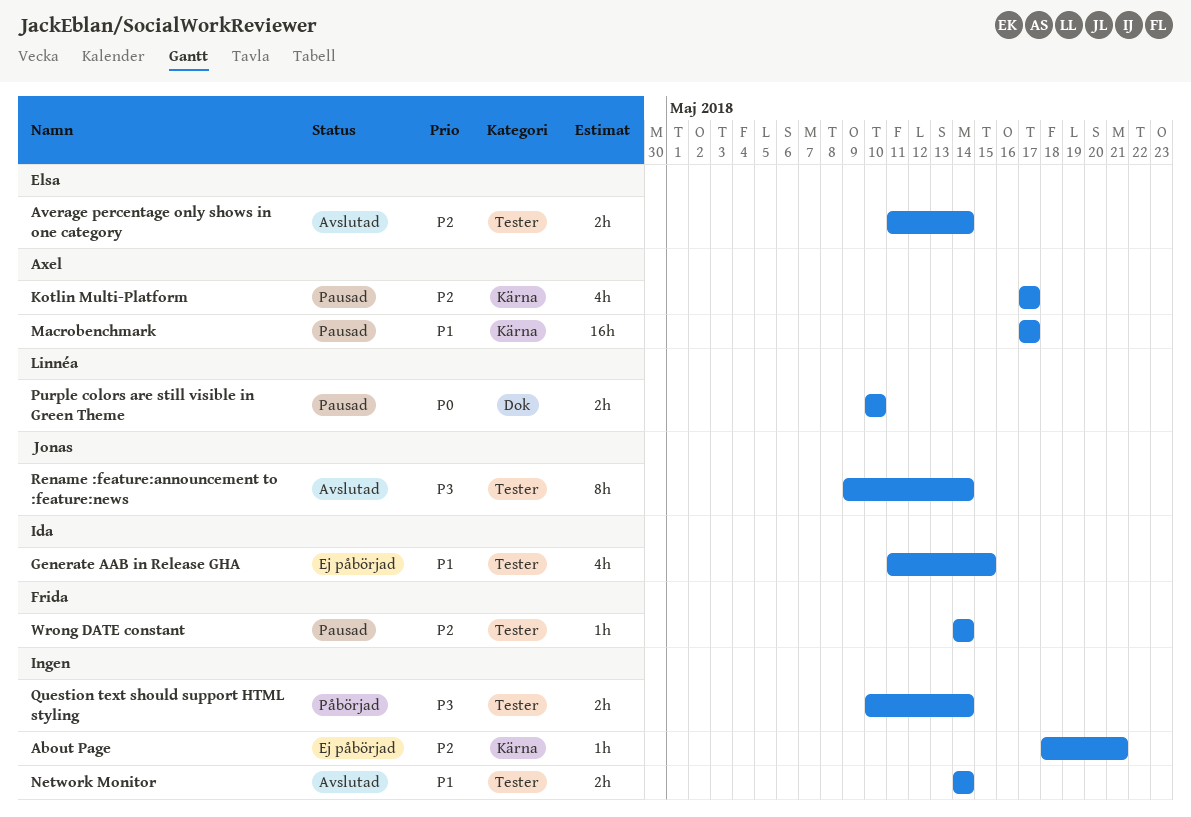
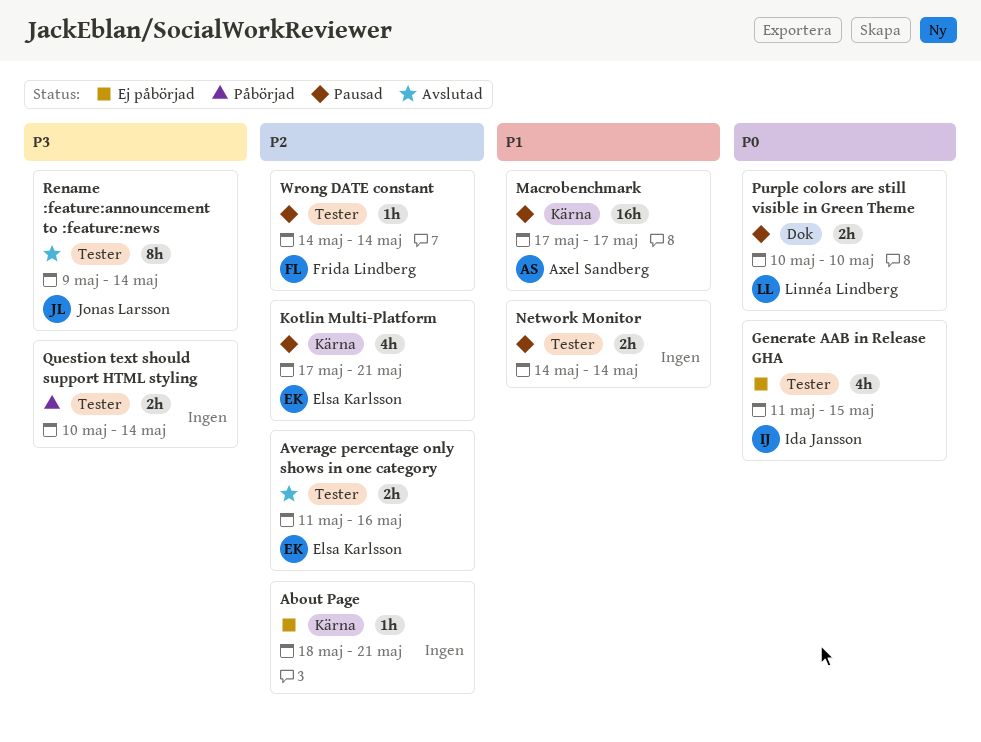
Average percentage only shows in one category, due: May 14 -> May 16
Generate AAB in Release GHA, priority: P1 -> P0
Kotlin Multi-Platform, owner: Axel Sandberg -> Elsa Karlsson
Kotlin Multi-Platform, due: May 17 -> May 21
Network Monitor, status: Avslutad -> Pausad

